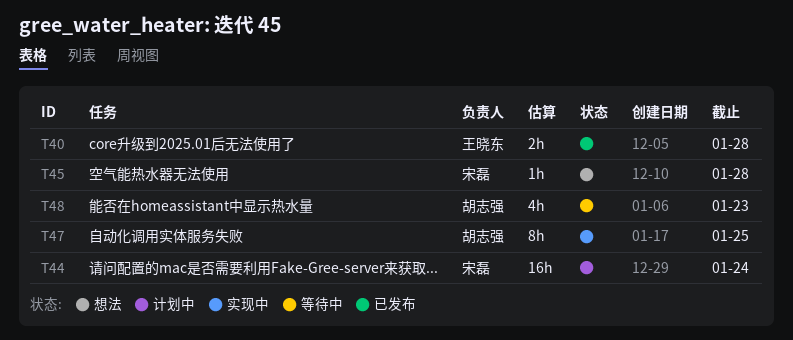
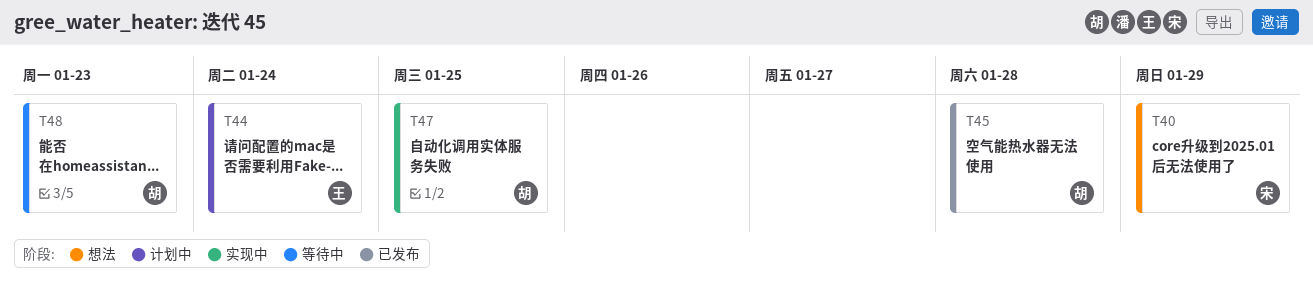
T40, status: 已发布 -> 想法
T40, owner: 王晓东 -> 宋磊
T40, due: Jan 28 -> Jan 29
T44, owner: 宋磊 -> 王晓东
T45, status: 想法 -> 已发布
T45, owner: 宋磊 -> 胡志强

